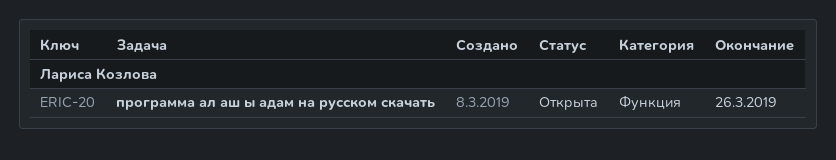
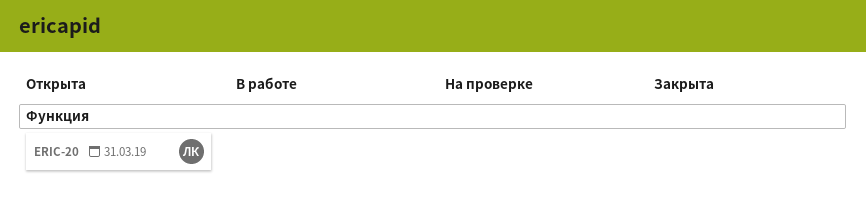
ERIC-20, due: Mar 26 -> Mar 31

